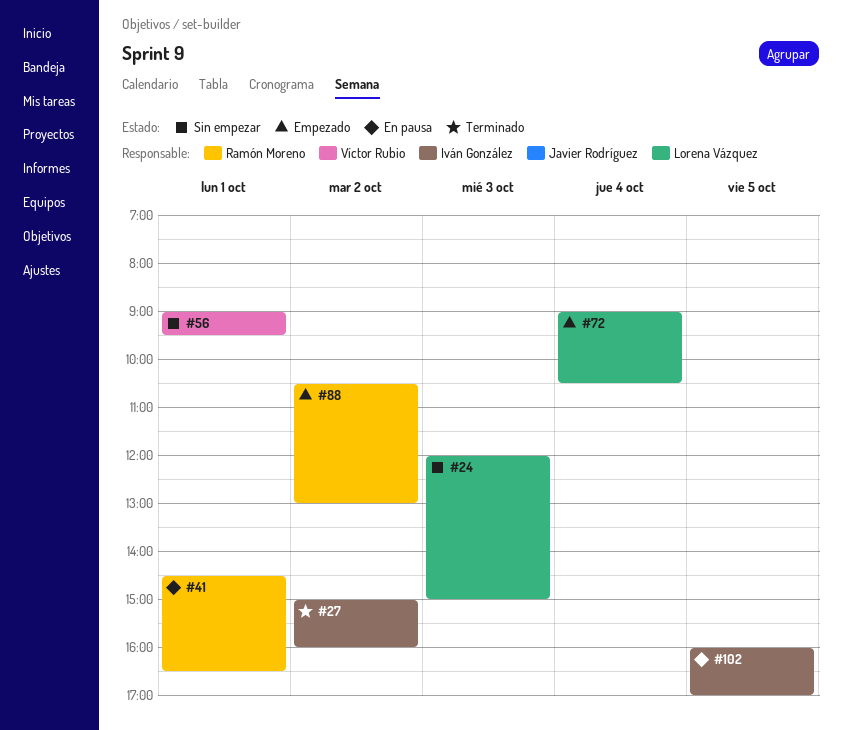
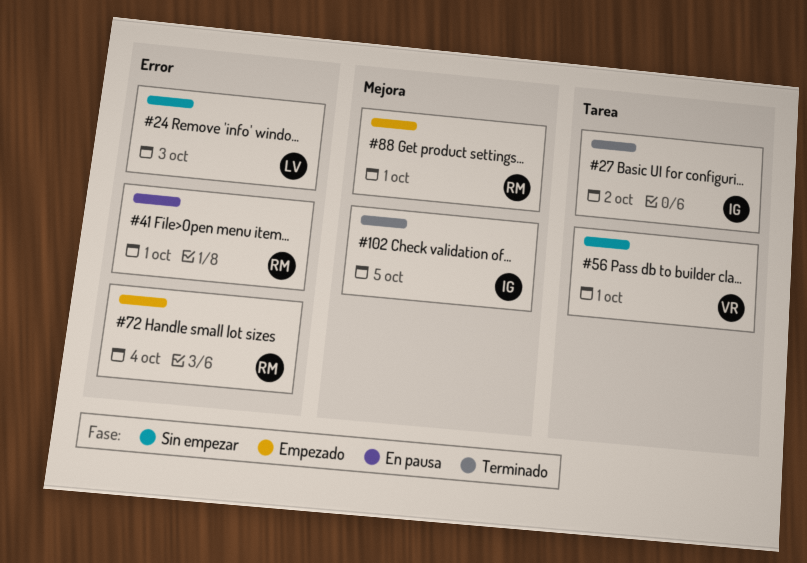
#72, owner: Lorena Vázquez -> Ramón Moreno
#88, day: Oct 2 -> Oct 1
#102, status: En pausa -> Terminado

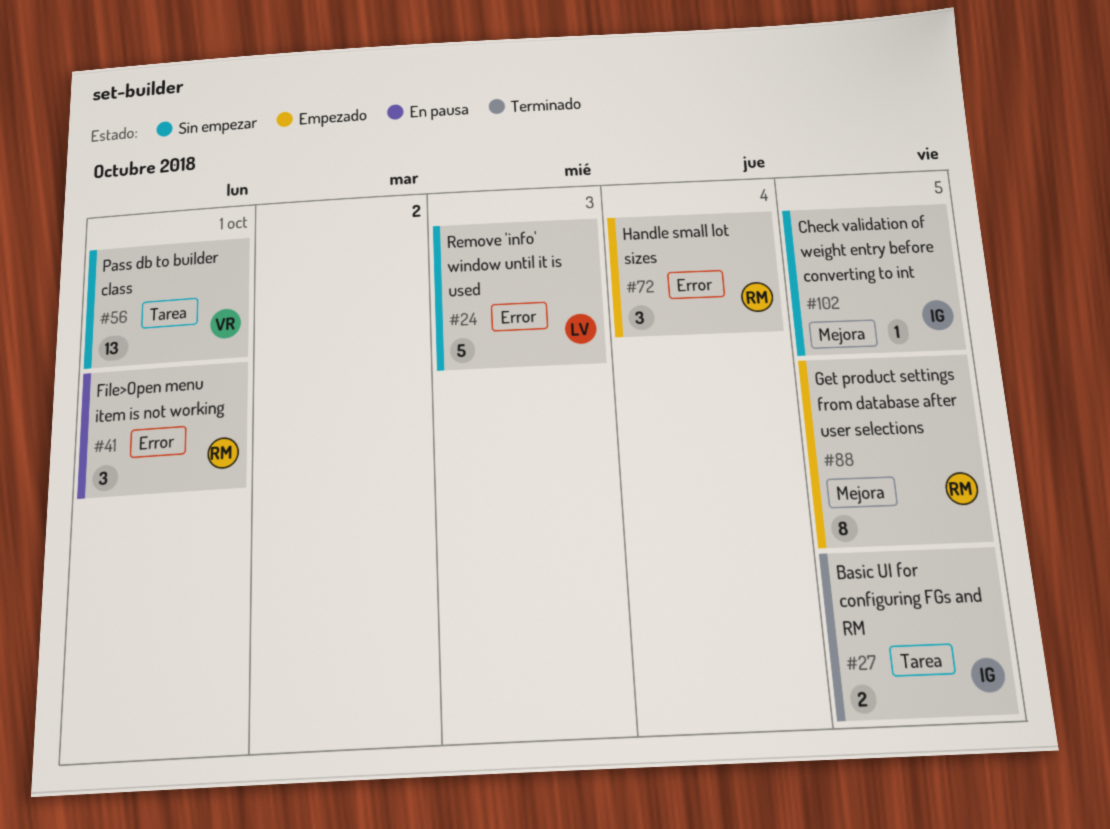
#27, day: Oct 2 -> Oct 5
#88, day: Oct 1 -> Oct 5
#102, status: Terminado -> Sin empezar

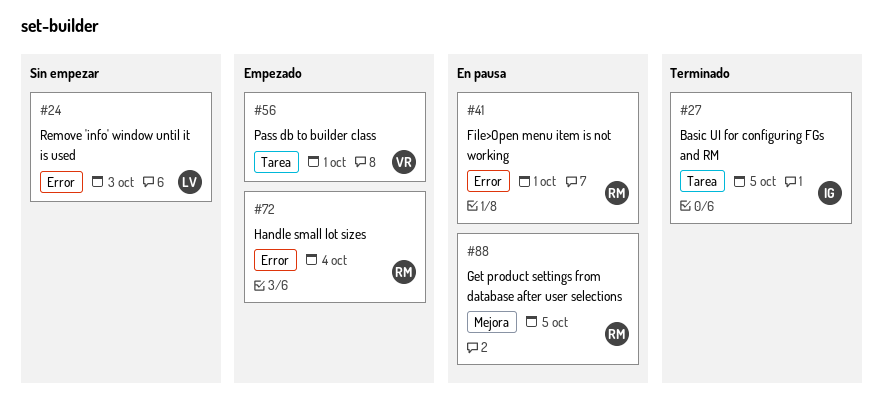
#56, status: Sin empezar -> Empezado
#88, status: Empezado -> En pausa
#102: present -> none

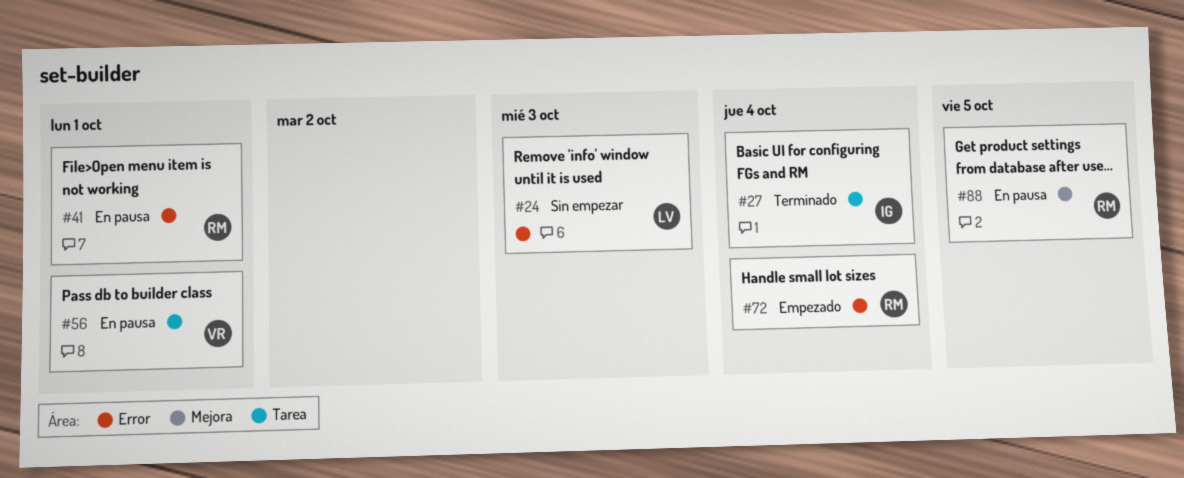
#27, day: Oct 5 -> Oct 4
#56, status: Empezado -> En pausa

